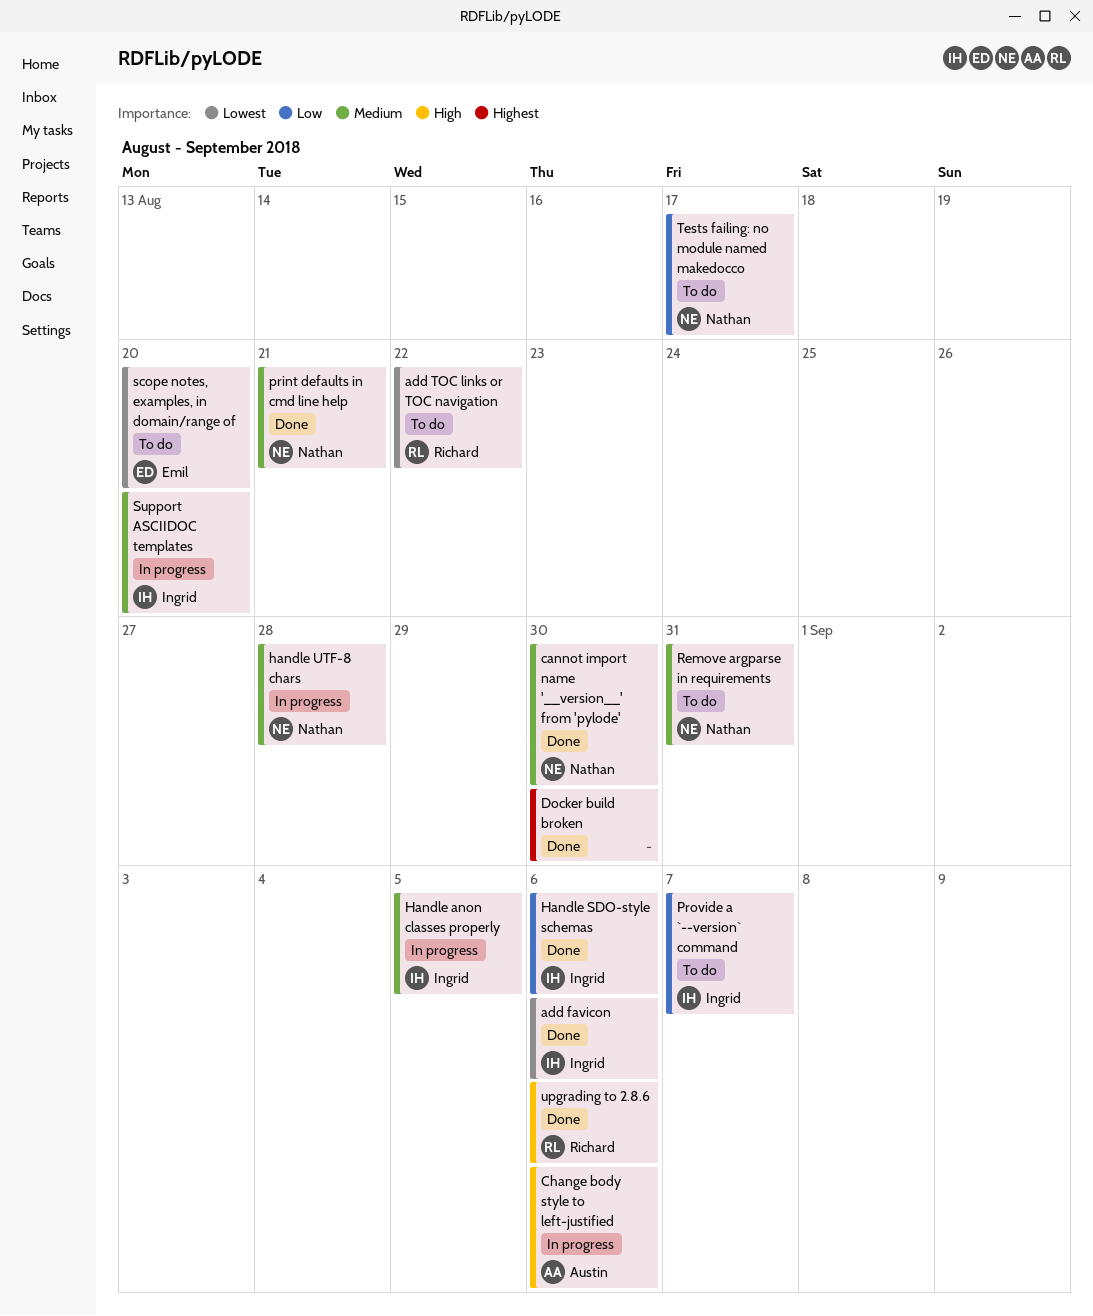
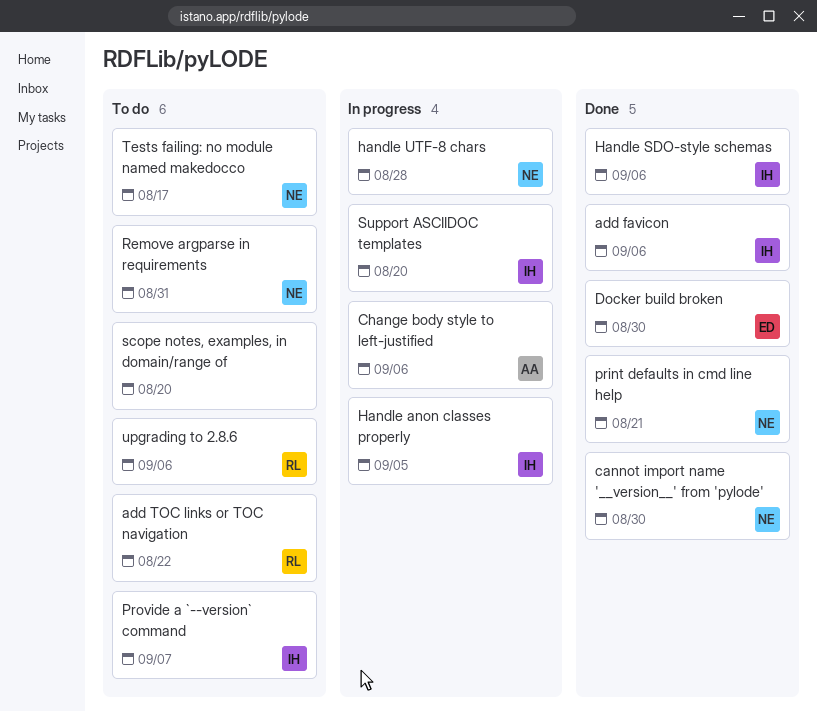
Docker build broken, owner: none -> Emil
scope notes, examples, in domain/range of, owner: Emil -> none
upgrading to 2.8.6, status: Done -> To do

